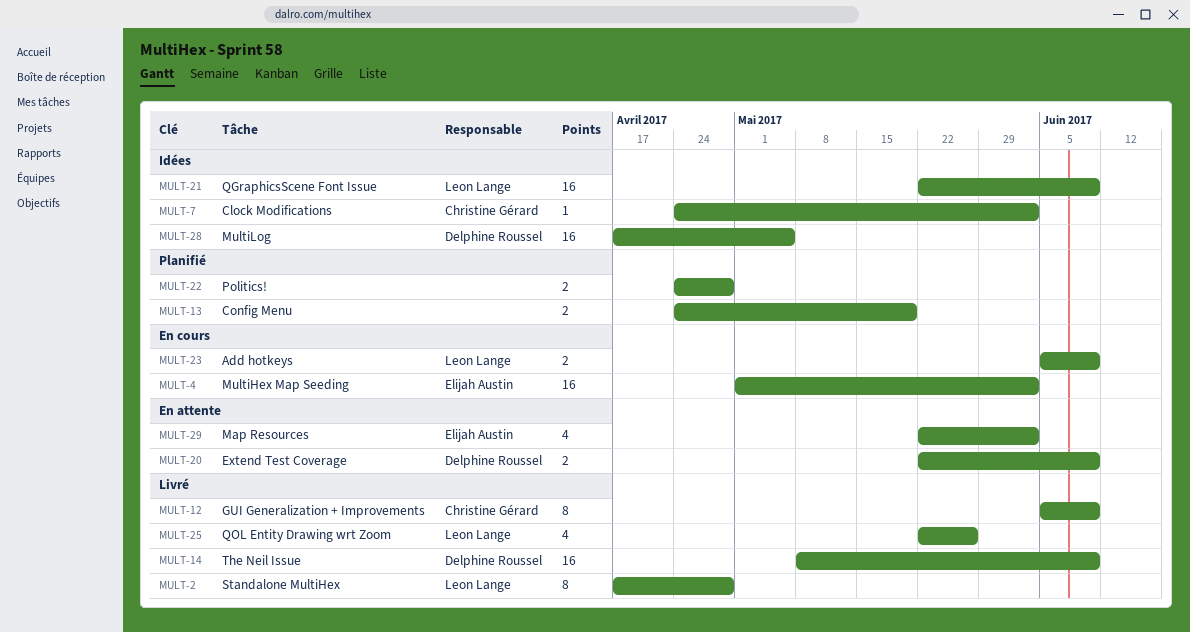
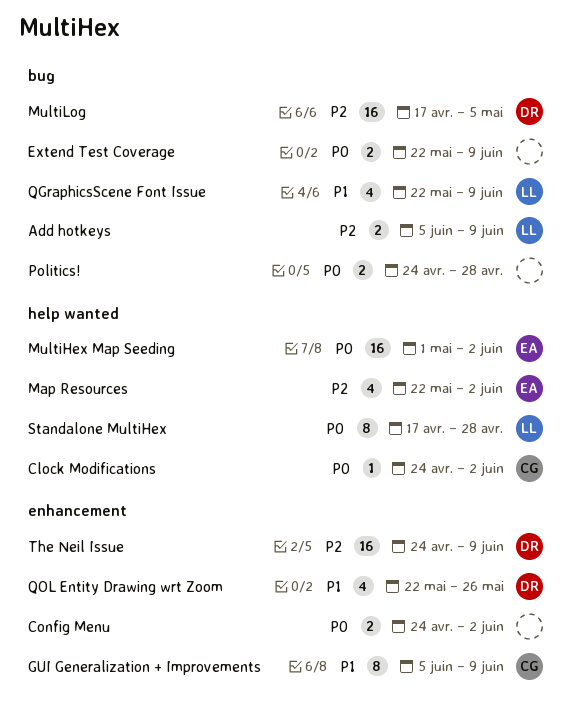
Config Menu, due: May 19 -> Jun 2
Extend Test Coverage, owner: Delphine Roussel -> none
QGraphicsScene Font Issue, estimate: 16 -> 4
QOL Entity Drawing wrt Zoom, owner: Leon Lange -> Delphine Roussel
The Neil Issue, start: May 8 -> Apr 24

